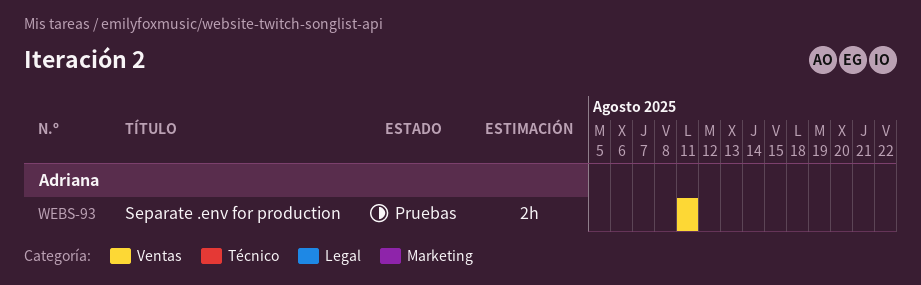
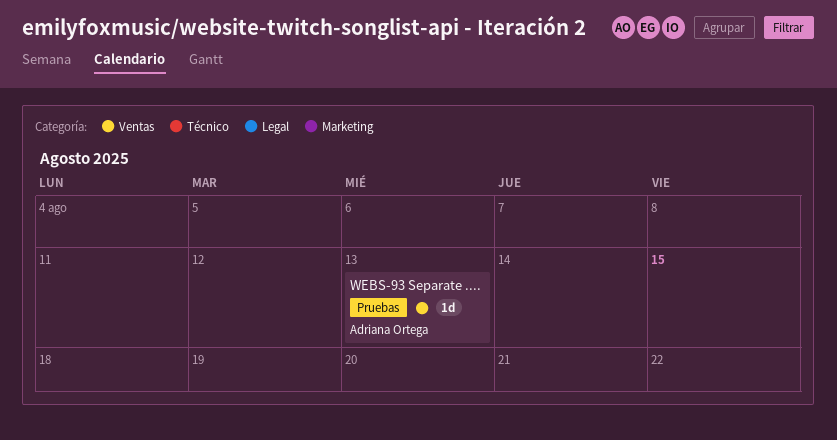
WEBS-93, estimate: 2h -> 1d
WEBS-93, due: Aug 11 -> Aug 13

